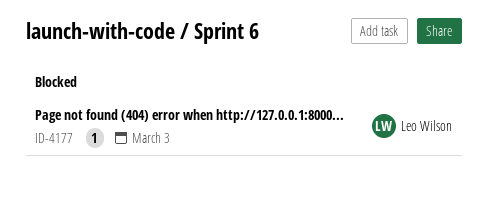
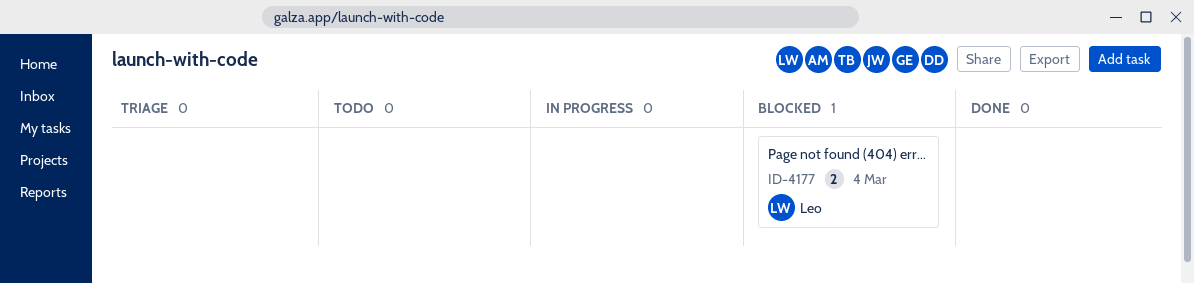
ID-4177, estimate: 1 -> 2
ID-4177, due: Mar 3 -> Mar 4

